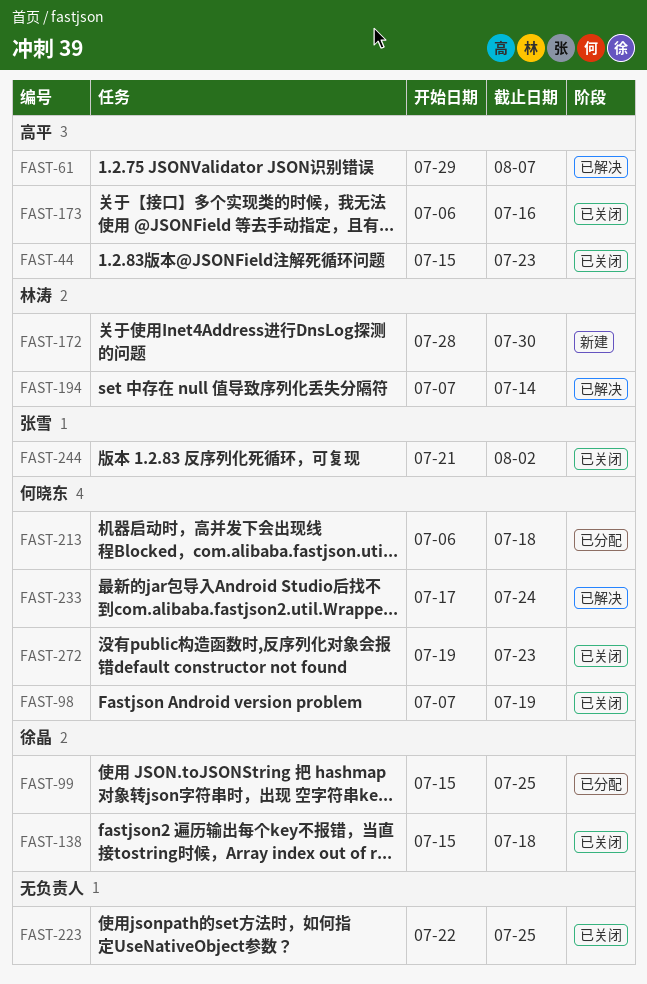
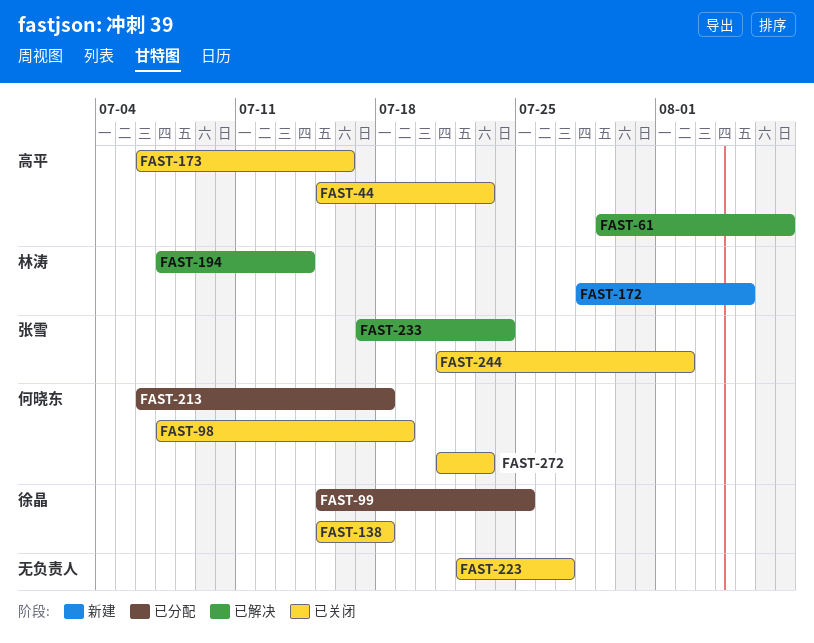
FAST-172, due: Jul 30 -> Aug 5
FAST-223, due: Jul 25 -> Jul 27
FAST-233, owner: 何晓东 -> 张雪
FAST-272, start: Jul 19 -> Jul 21

